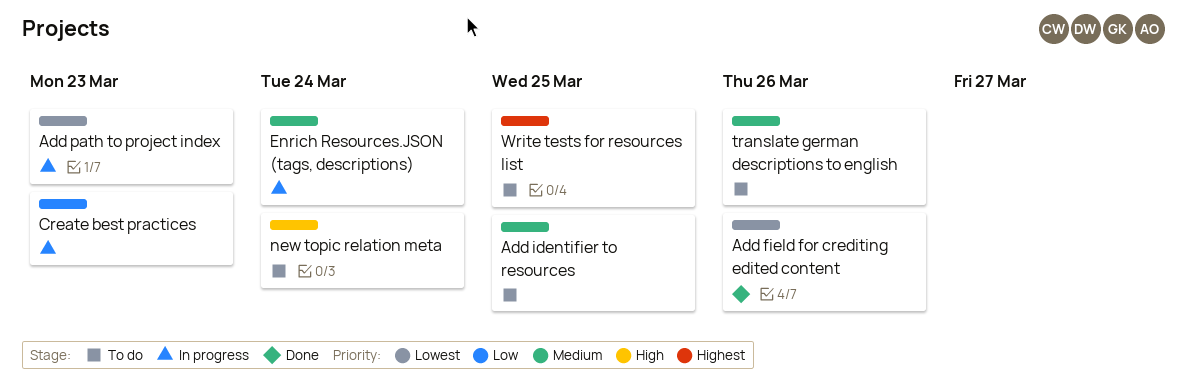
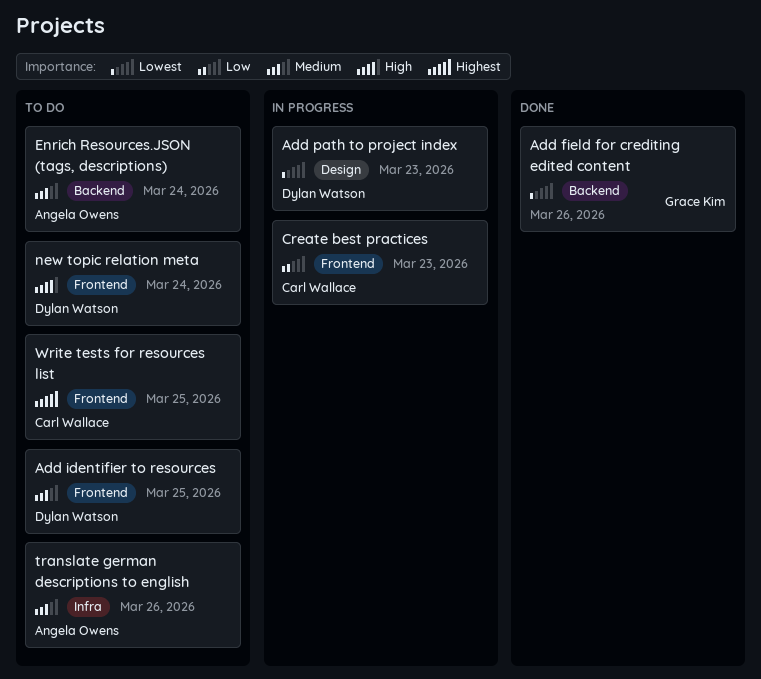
Enrich Resources.JSON (tags, descriptions), status: In progress -> To do

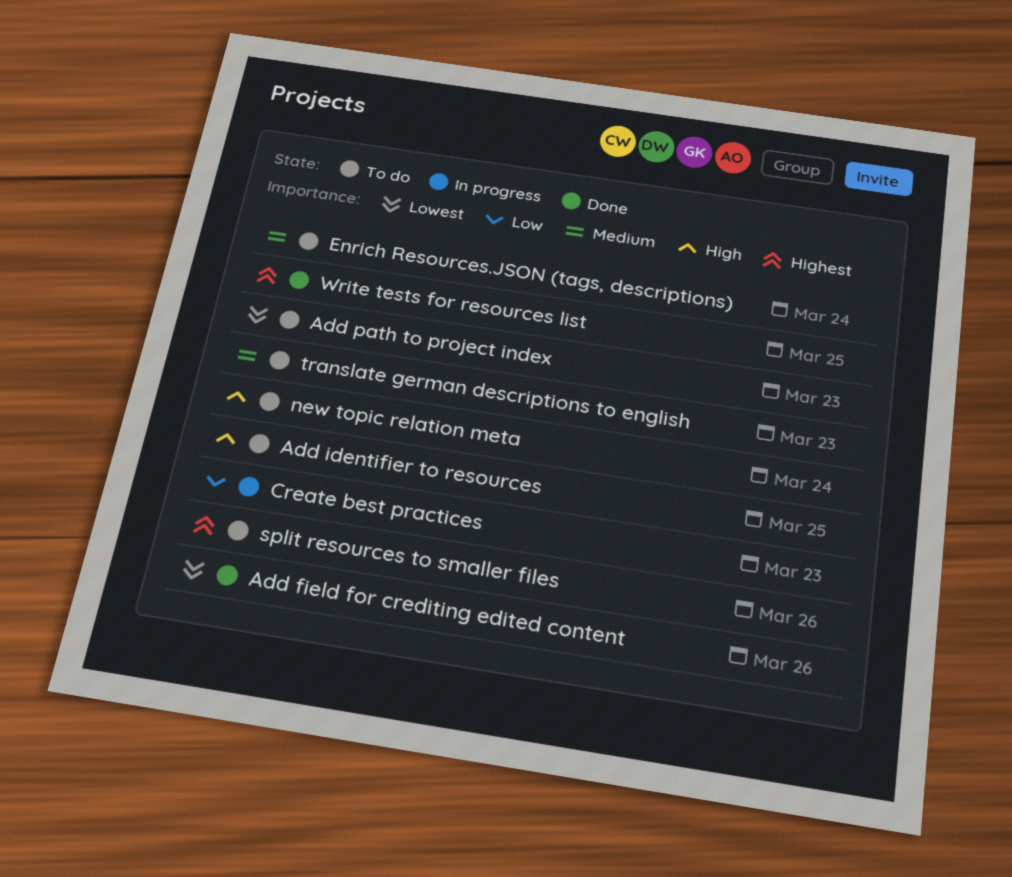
Add identifier to resources, priority: Medium -> High
Add path to project index, status: In progress -> To do
split resources to smaller files: none -> present
translate german descriptions to english, due: Mar 26 -> Mar 23
Write tests for resources list, status: To do -> Done

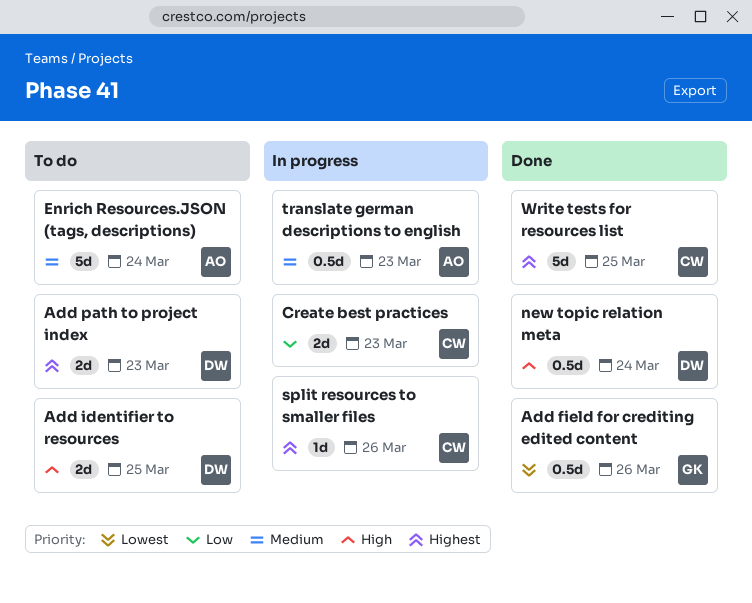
Add path to project index, priority: Lowest -> Highest
new topic relation meta, status: To do -> Done
split resources to smaller files, status: To do -> In progress
translate german descriptions to english, status: To do -> In progress

